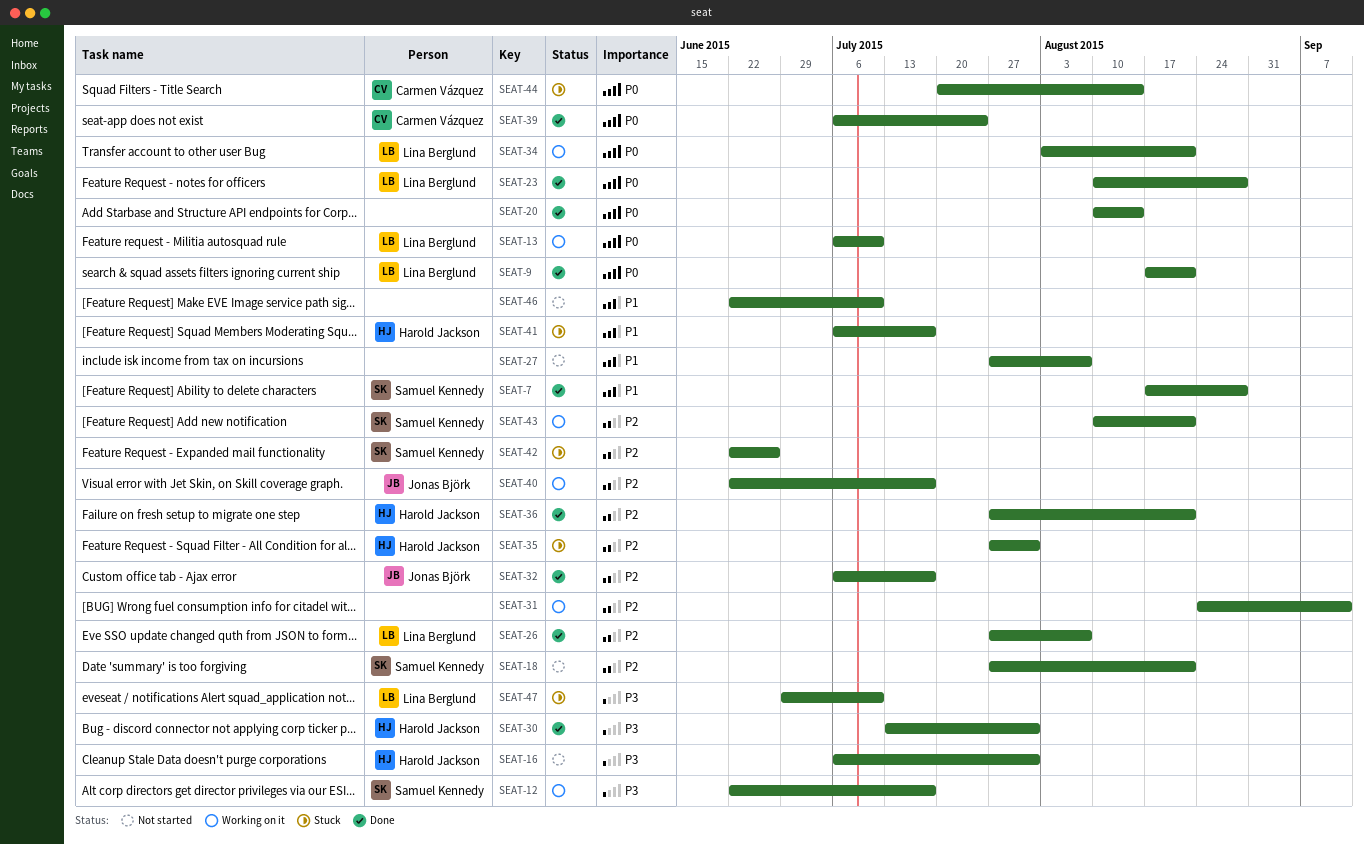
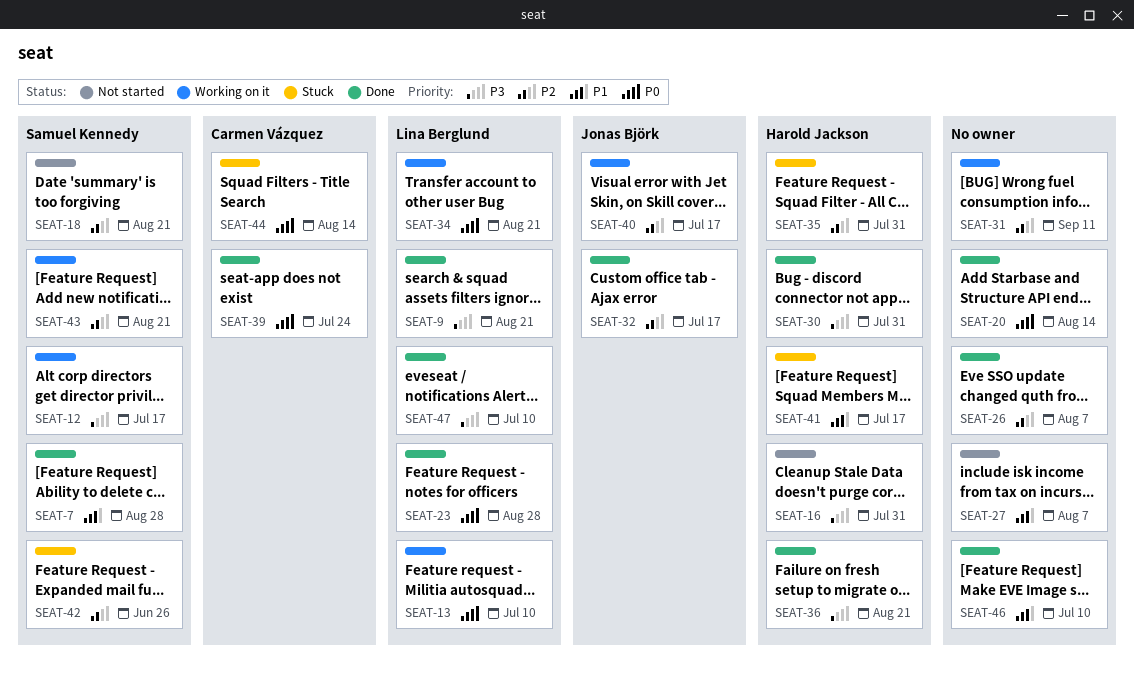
SEAT-9, priority: P0 -> P3
SEAT-26, owner: Lina Berglund -> none
SEAT-36, priority: P2 -> P3
SEAT-46, status: Not started -> Done
SEAT-47, status: Stuck -> Done

